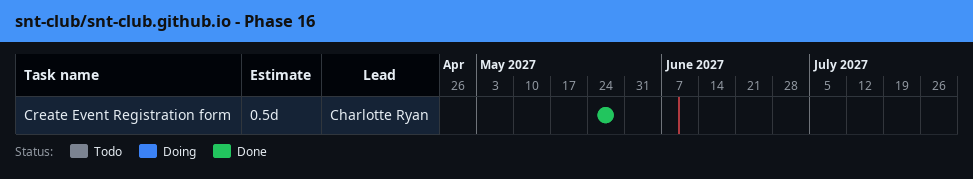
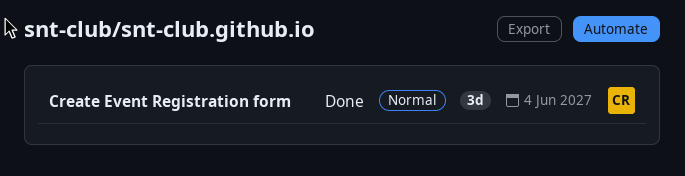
Create Event Registration form, estimate: 0.5d -> 3d
Create Event Registration form, due: May 28 -> Jun 4

